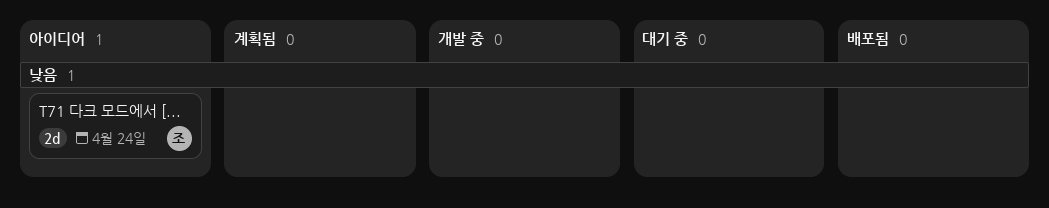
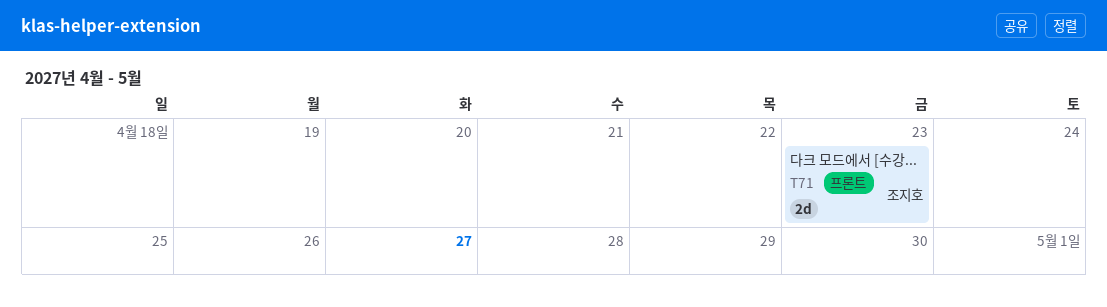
T71, due: Apr 24 -> Apr 23

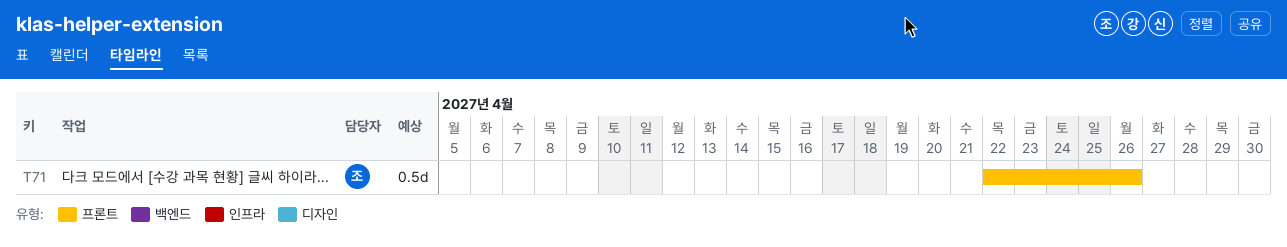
T71, estimate: 2d -> 0.5d
T71, due: Apr 23 -> Apr 26

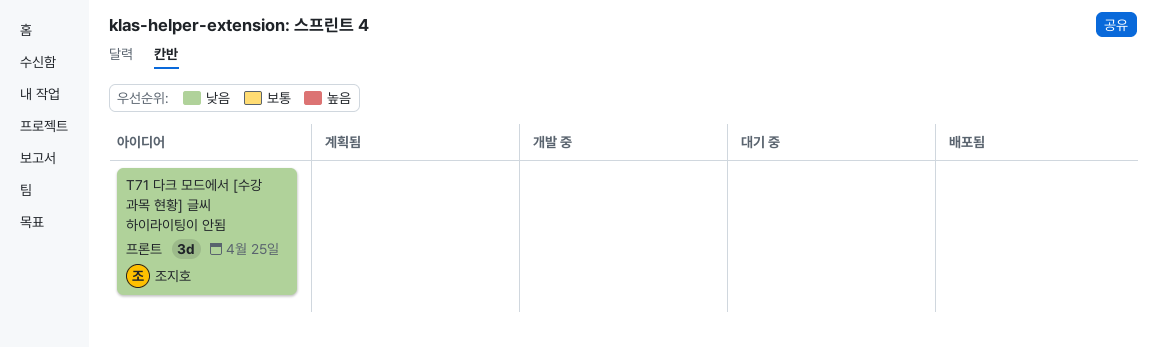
T71, estimate: 0.5d -> 3d
T71, due: Apr 26 -> Apr 25

